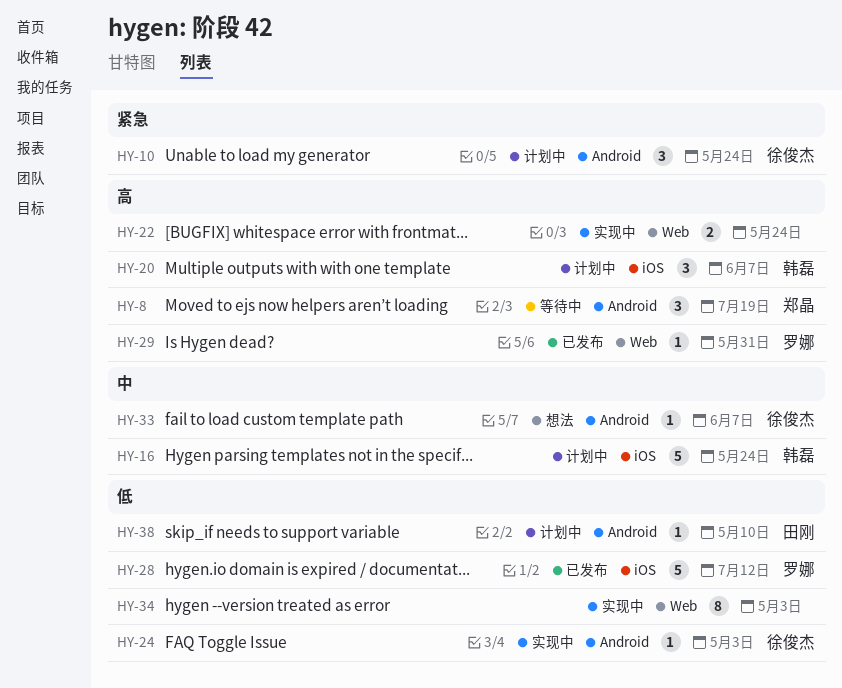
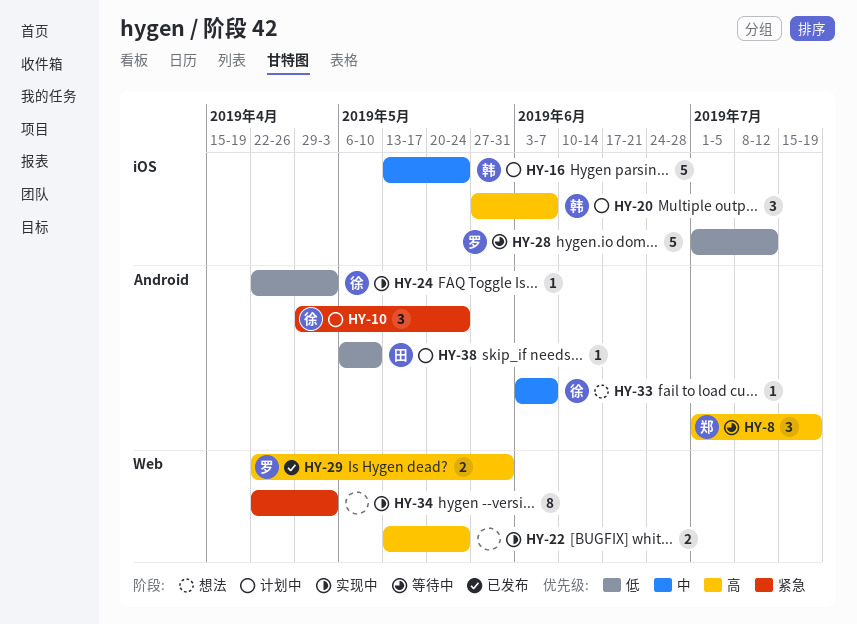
HY-28, status: 已发布 -> 等待中
HY-29, estimate: 1 -> 2
HY-34, priority: 低 -> 紧急

